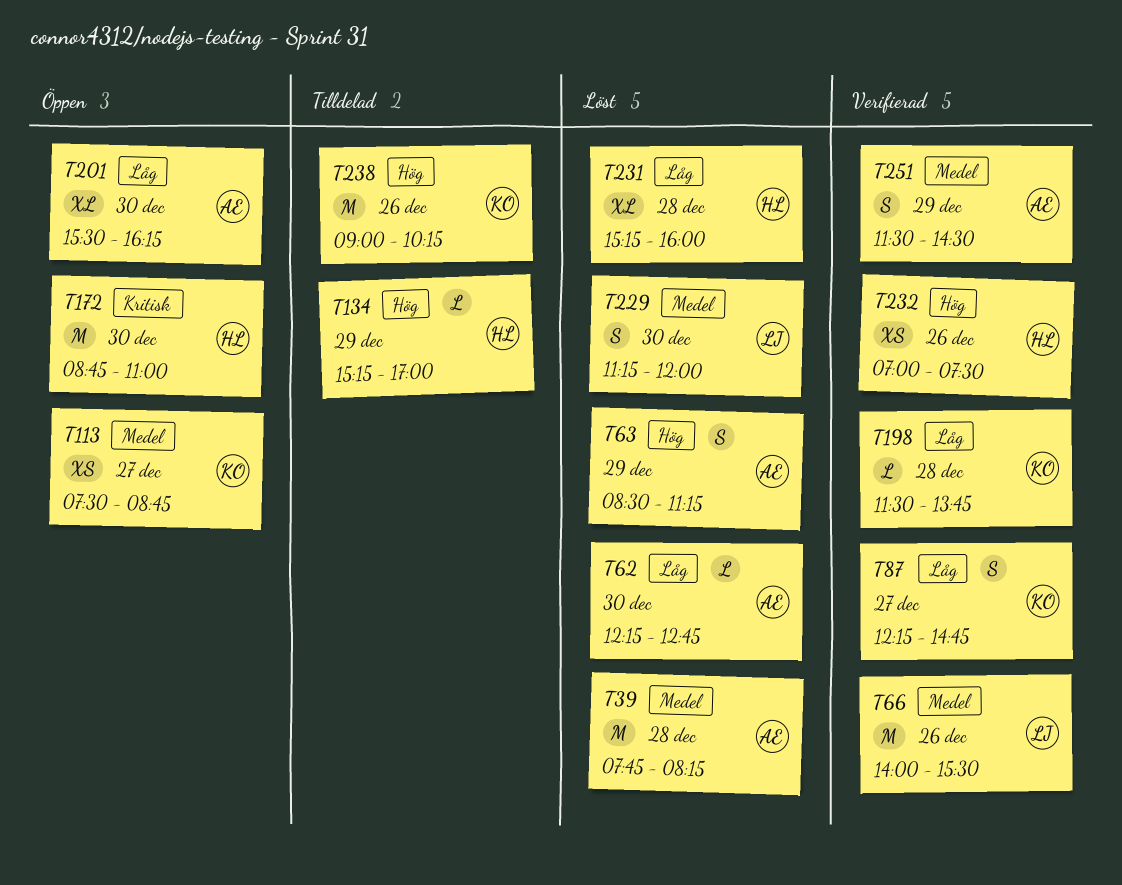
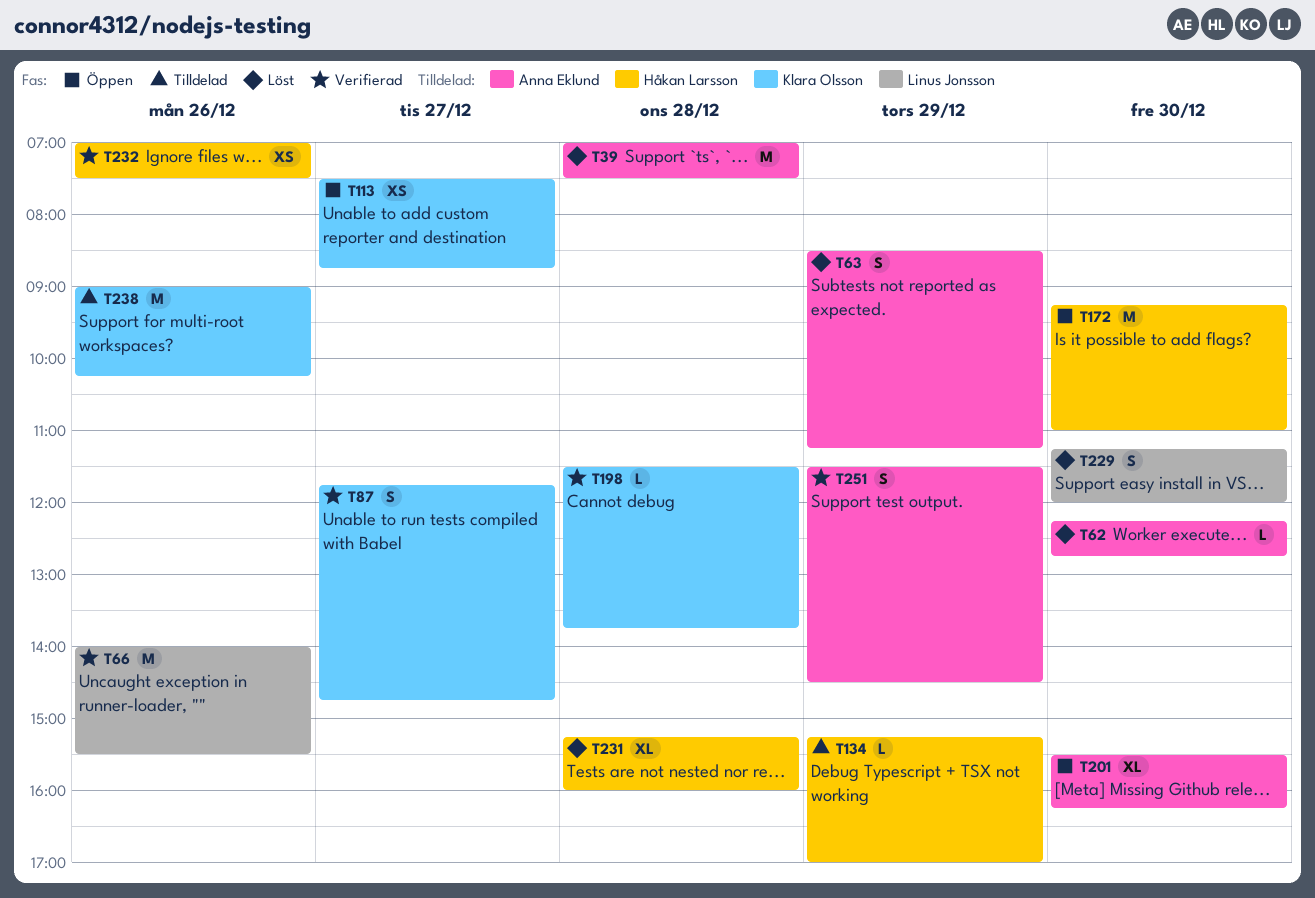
T39, begins: 07:45 -> 07:00
T39, ends: 08:15 -> 07:30
T87, begins: 12:15 -> 11:45
T172, begins: 08:45 -> 09:15

